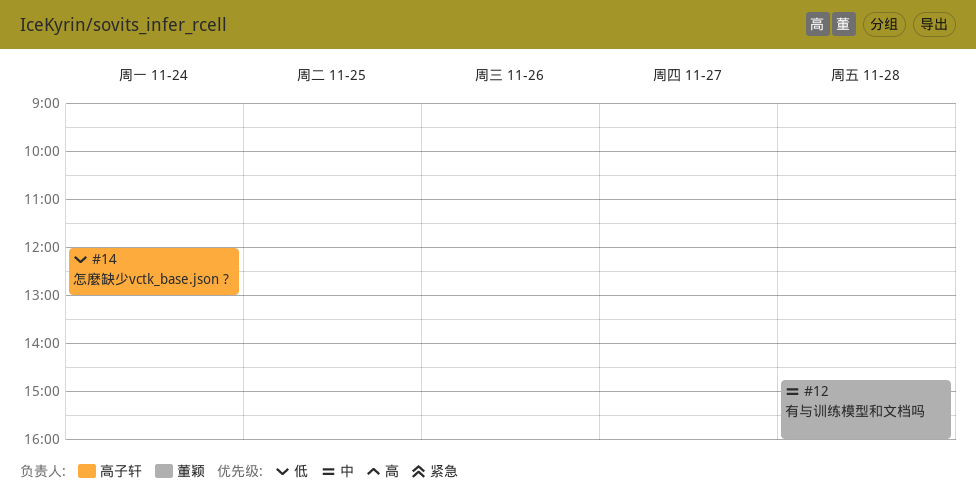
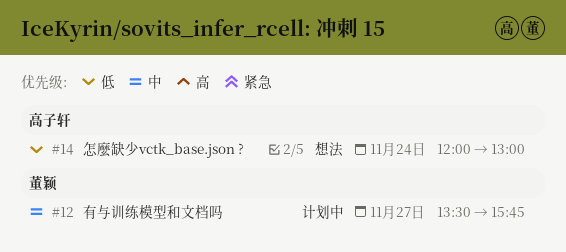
#12, day: Nov 28 -> Nov 27
#12, begins: 14:45 -> 13:30
#12, ends: 16:00 -> 15:45

